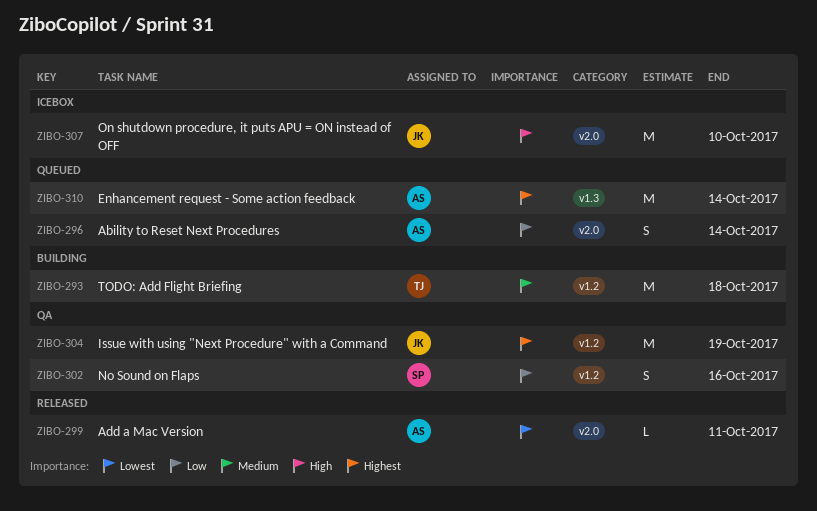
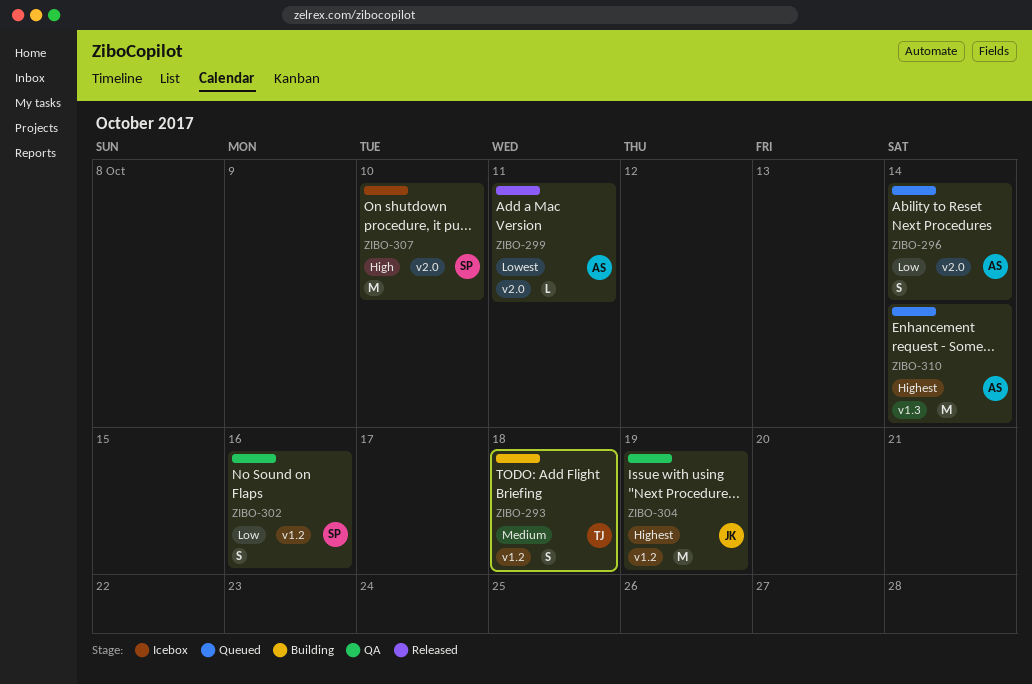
ZIBO-293, estimate: M -> S
ZIBO-307, owner: JK -> SP

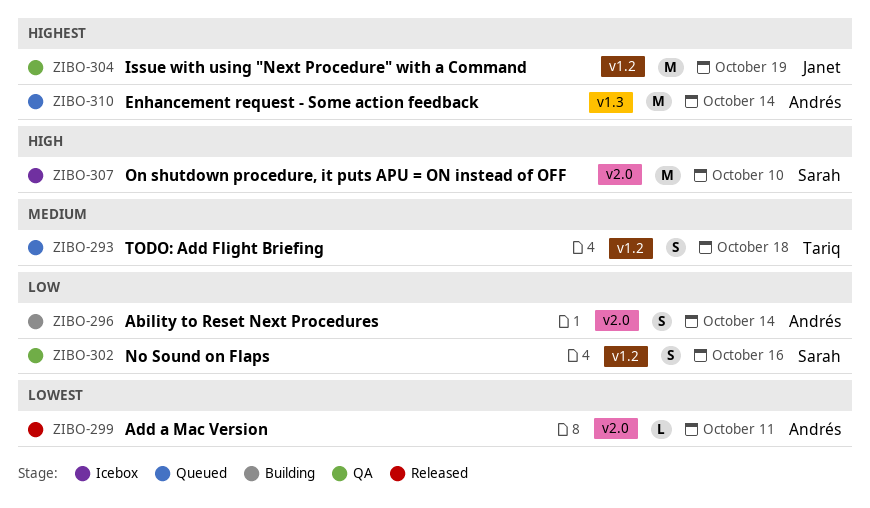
ZIBO-293, status: Building -> Queued
ZIBO-296, status: Queued -> Building

